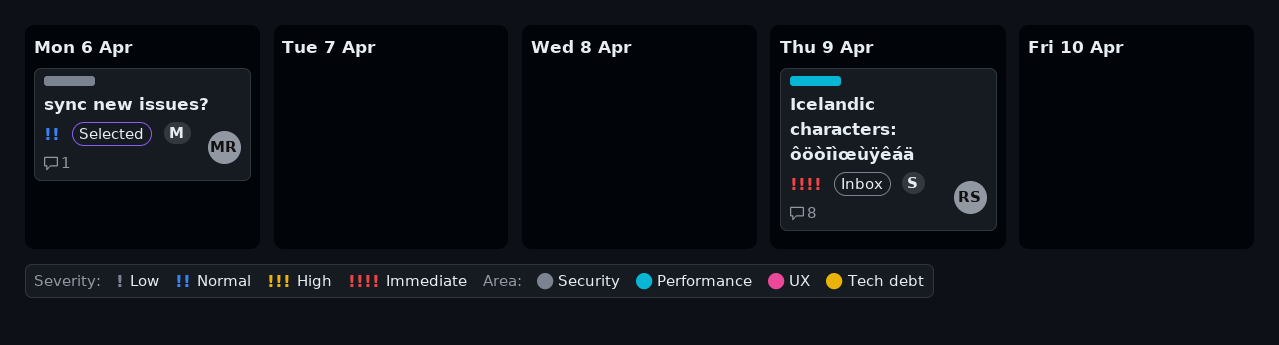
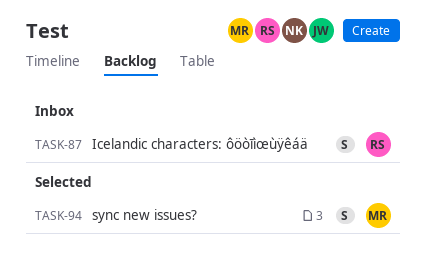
sync new issues?, estimate: M -> S

